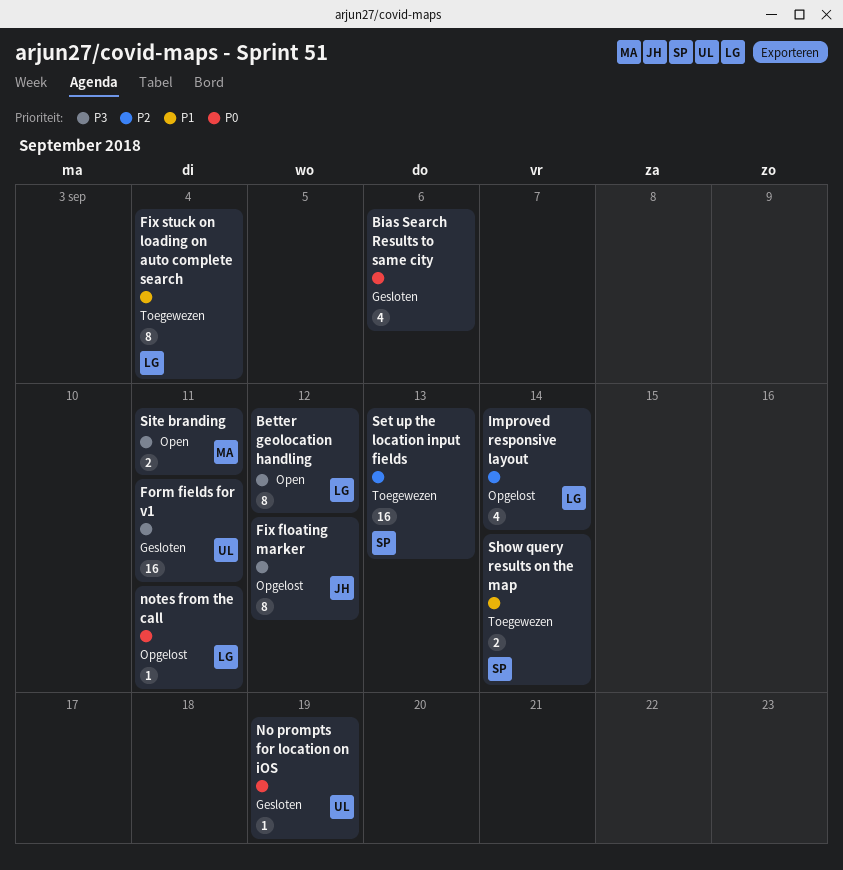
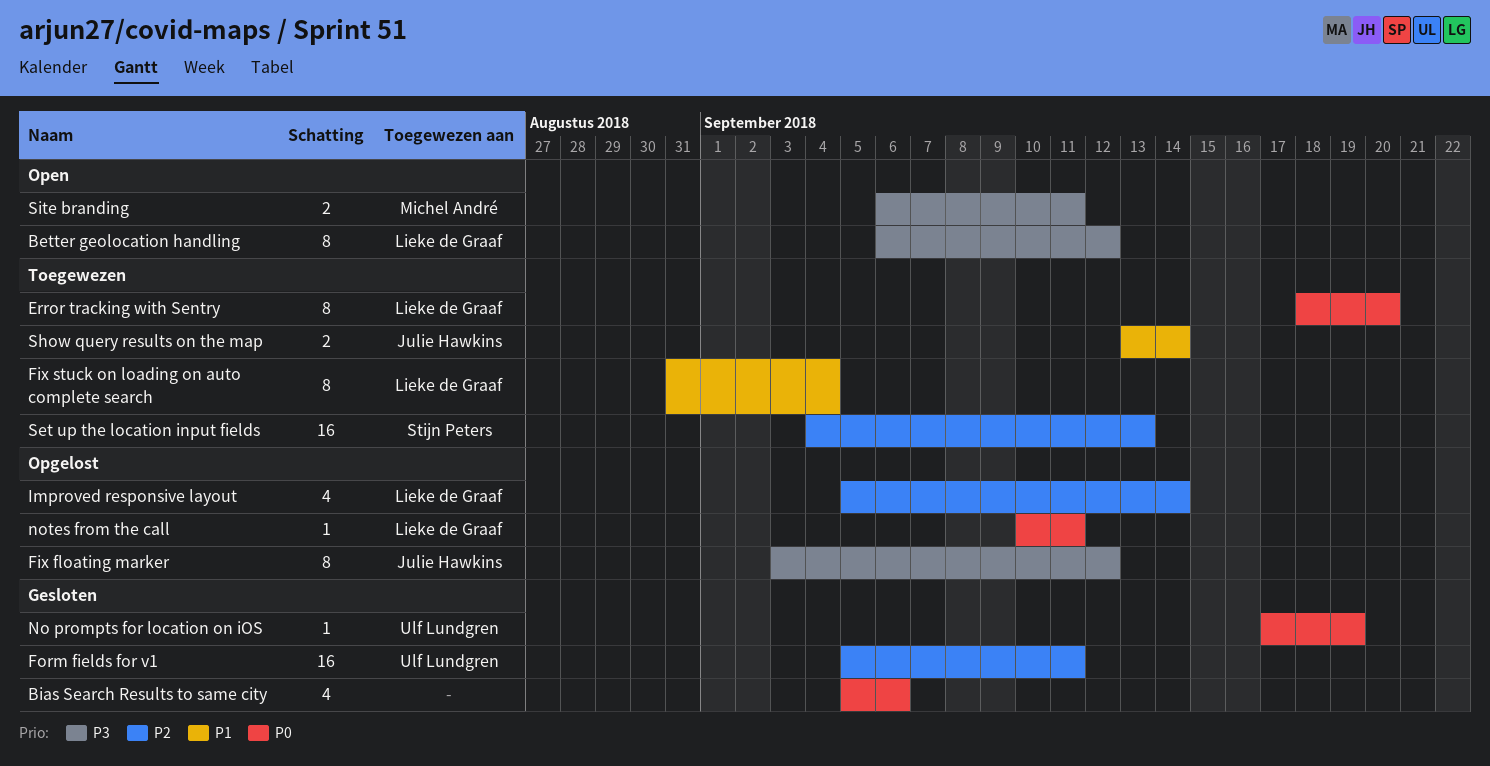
Error tracking with Sentry: none -> present
Form fields for v1, priority: P3 -> P2
Show query results on the map, owner: Stijn Peters -> Julie Hawkins

